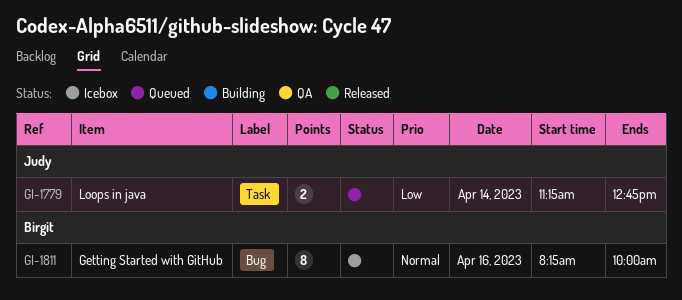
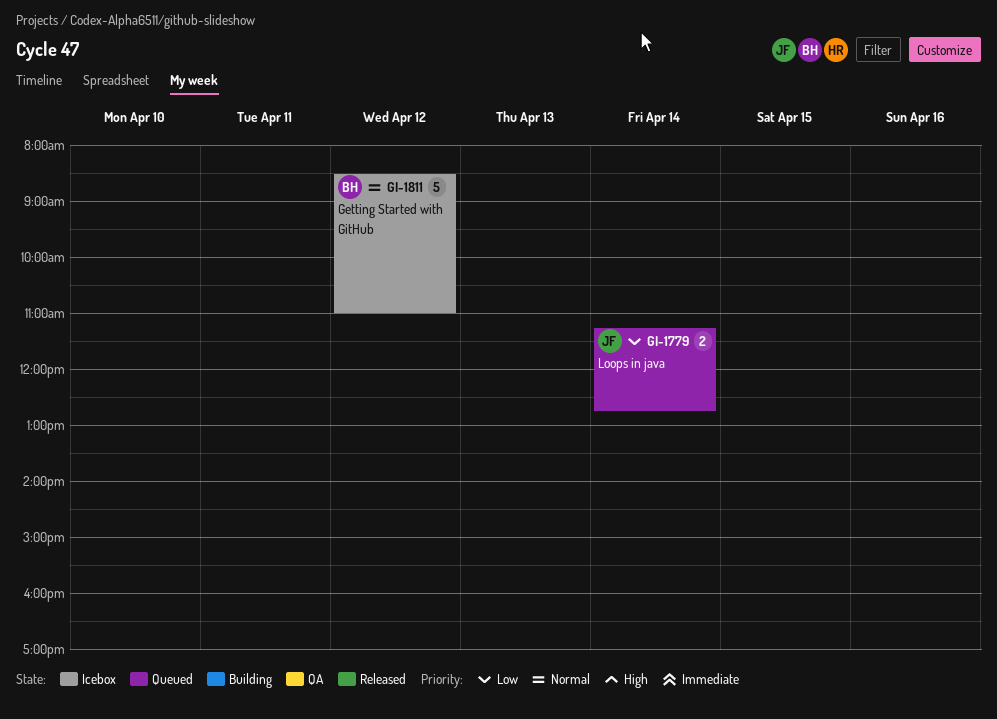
GI-1811, estimate: 8 -> 5
GI-1811, day: Apr 16 -> Apr 12
GI-1811, begins: 08:15 -> 08:30
GI-1811, ends: 10:00 -> 11:00

